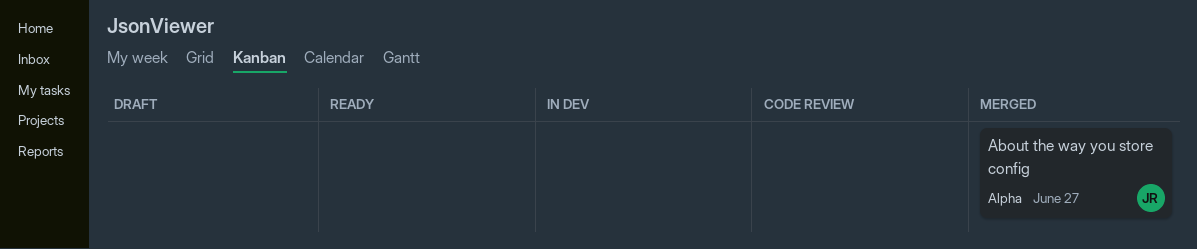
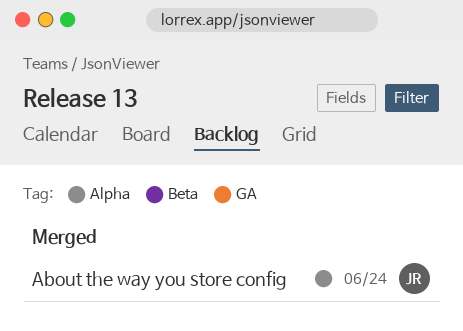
About the way you store config, due: Jun 27 -> Jun 24

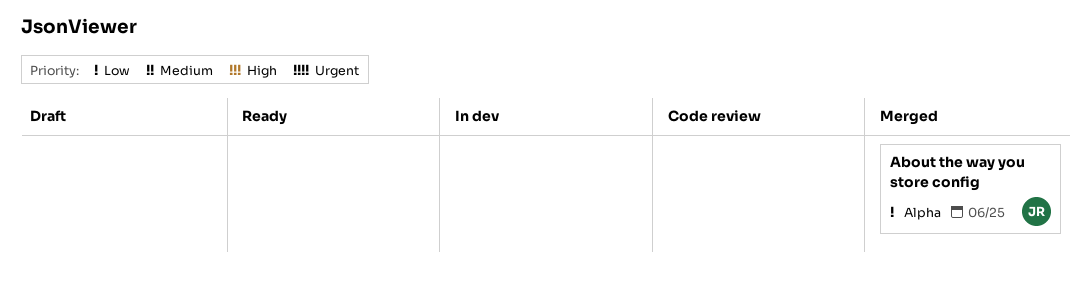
About the way you store config, due: Jun 24 -> Jun 25

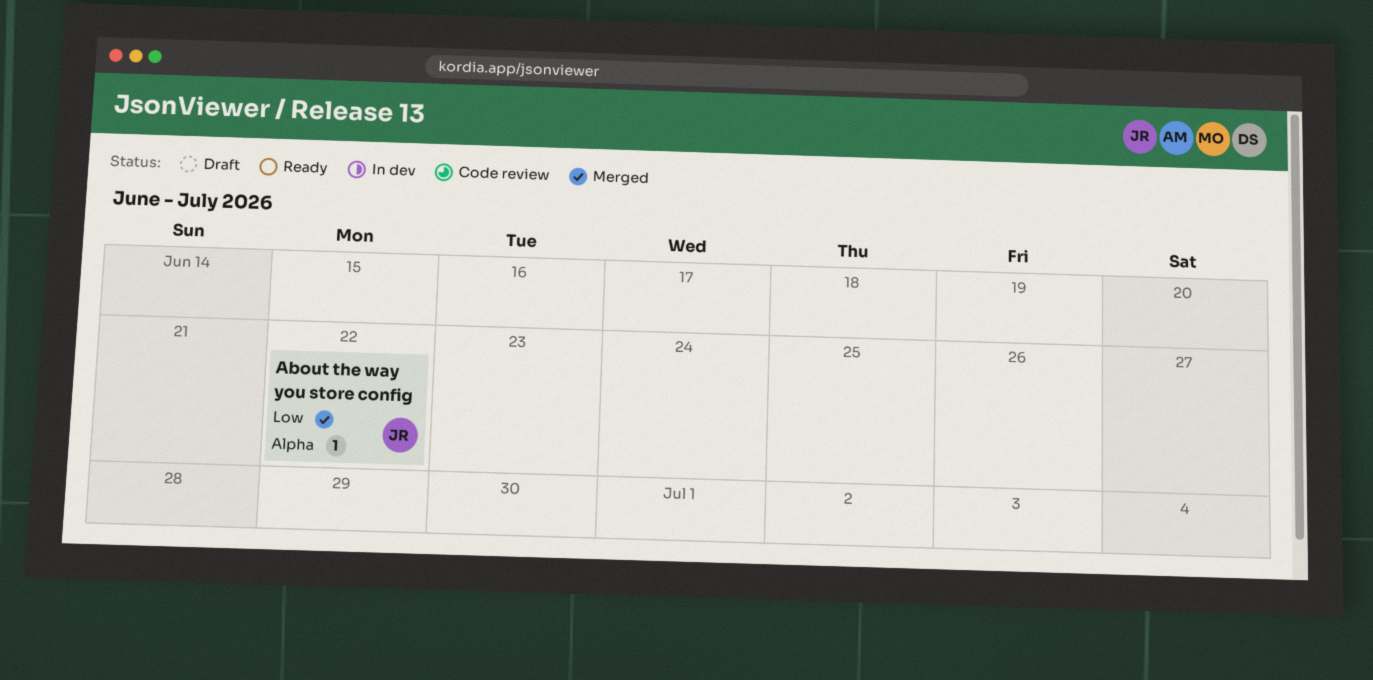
About the way you store config, due: Jun 25 -> Jun 22

